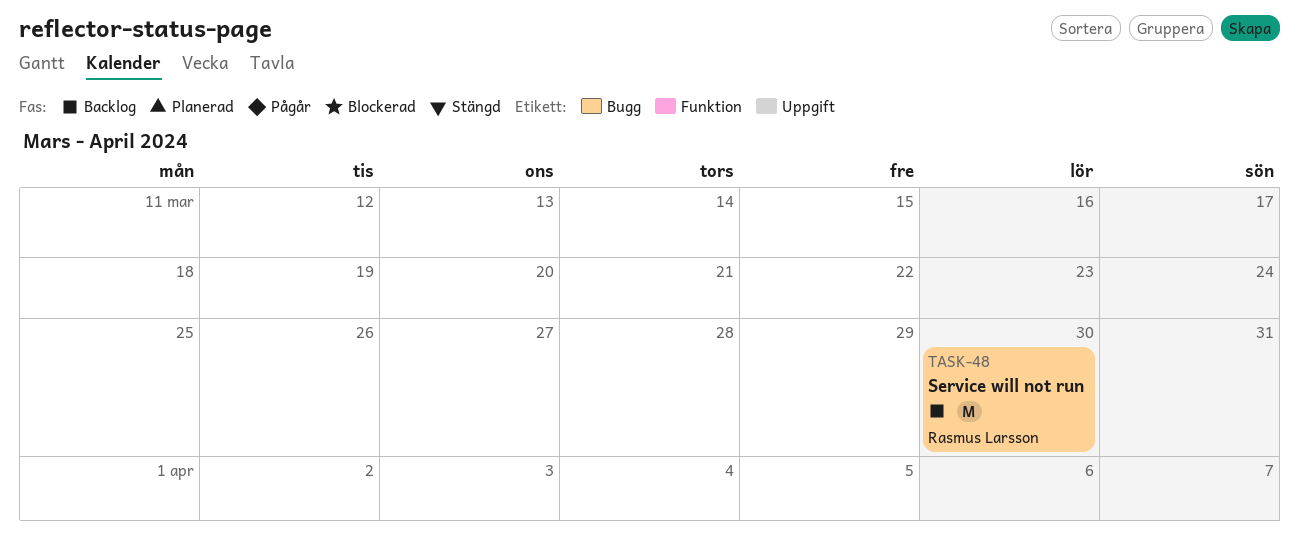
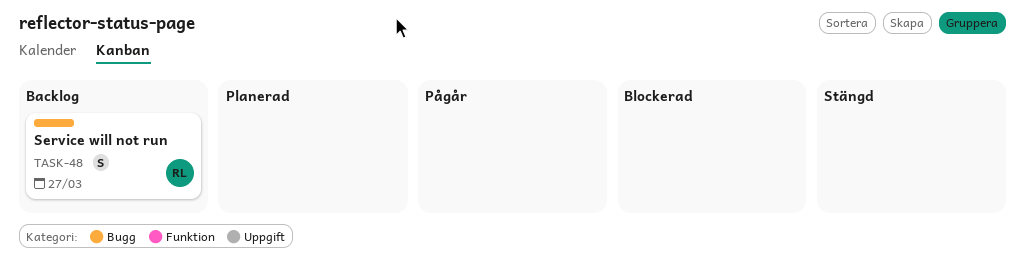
TASK-48, estimate: M -> S
TASK-48, due: Mar 30 -> Mar 27

